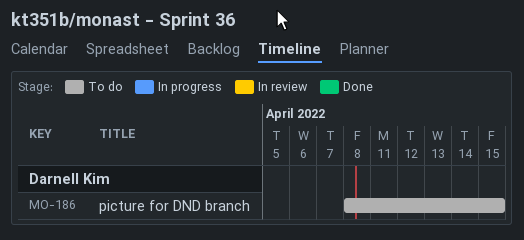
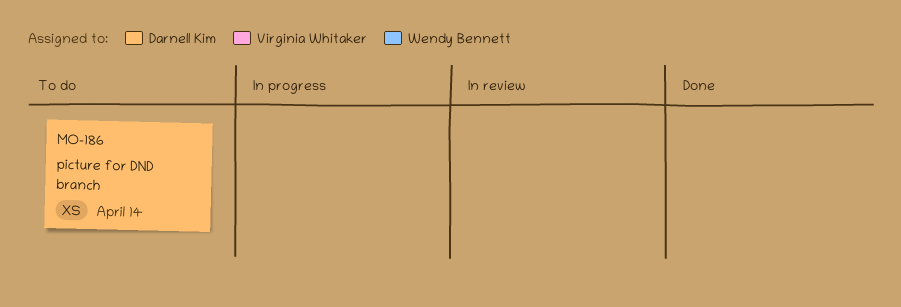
MO-186, due: Apr 15 -> Apr 14

